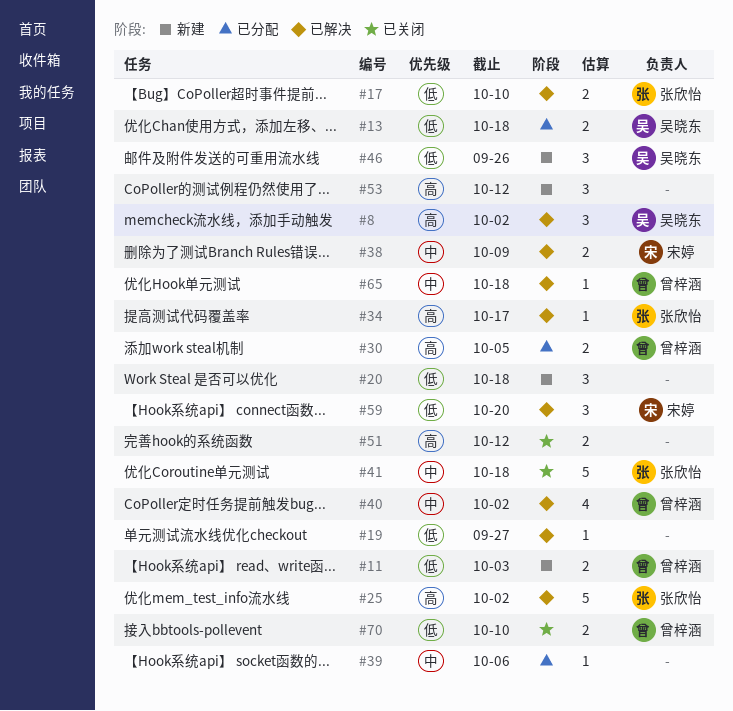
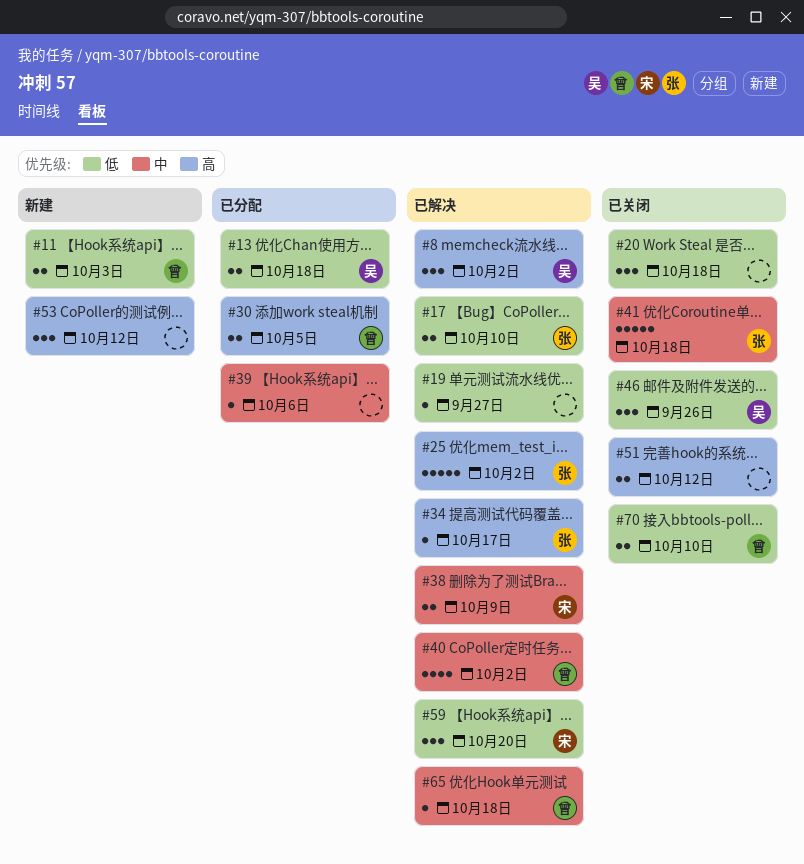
#20, status: 新建 -> 已关闭
#46, status: 新建 -> 已关闭

